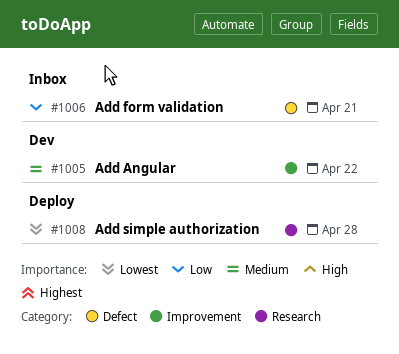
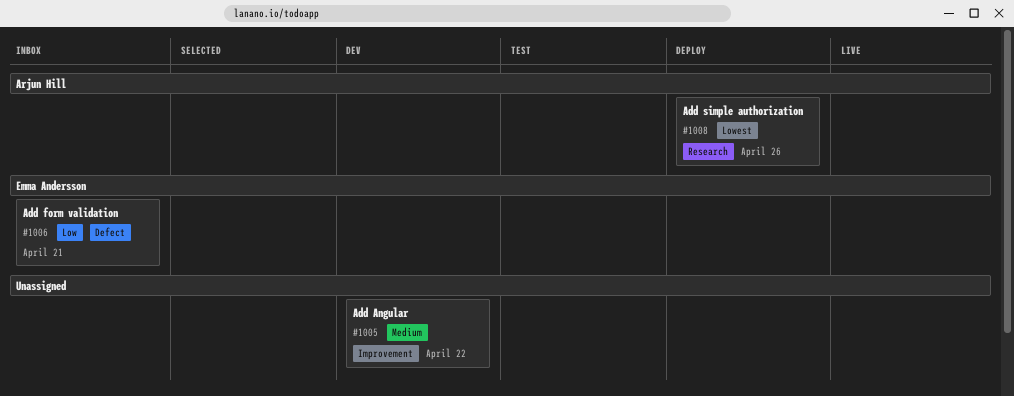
#1008, due: Apr 28 -> Apr 26

